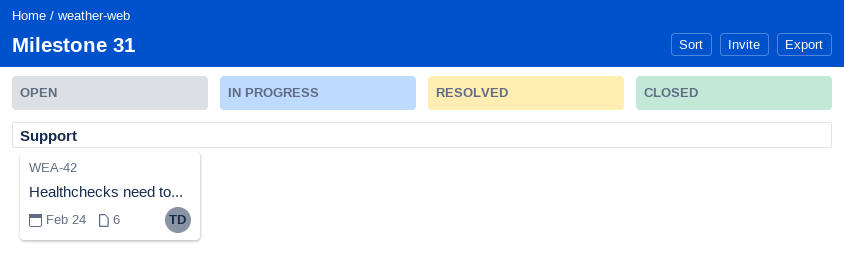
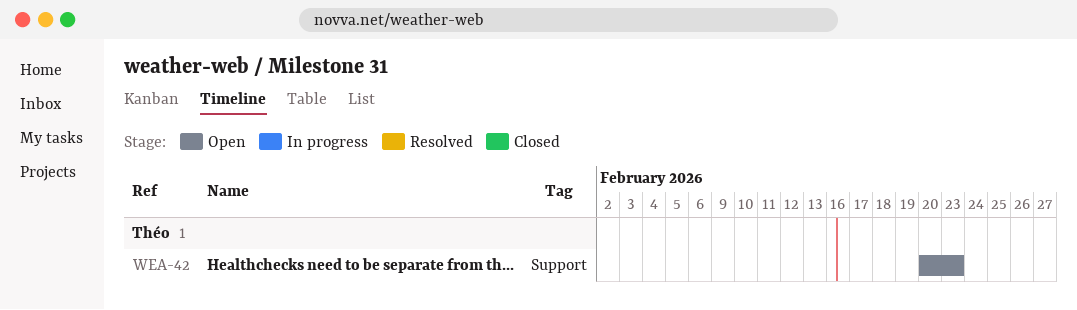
WEA-42, due: Feb 24 -> Feb 23

